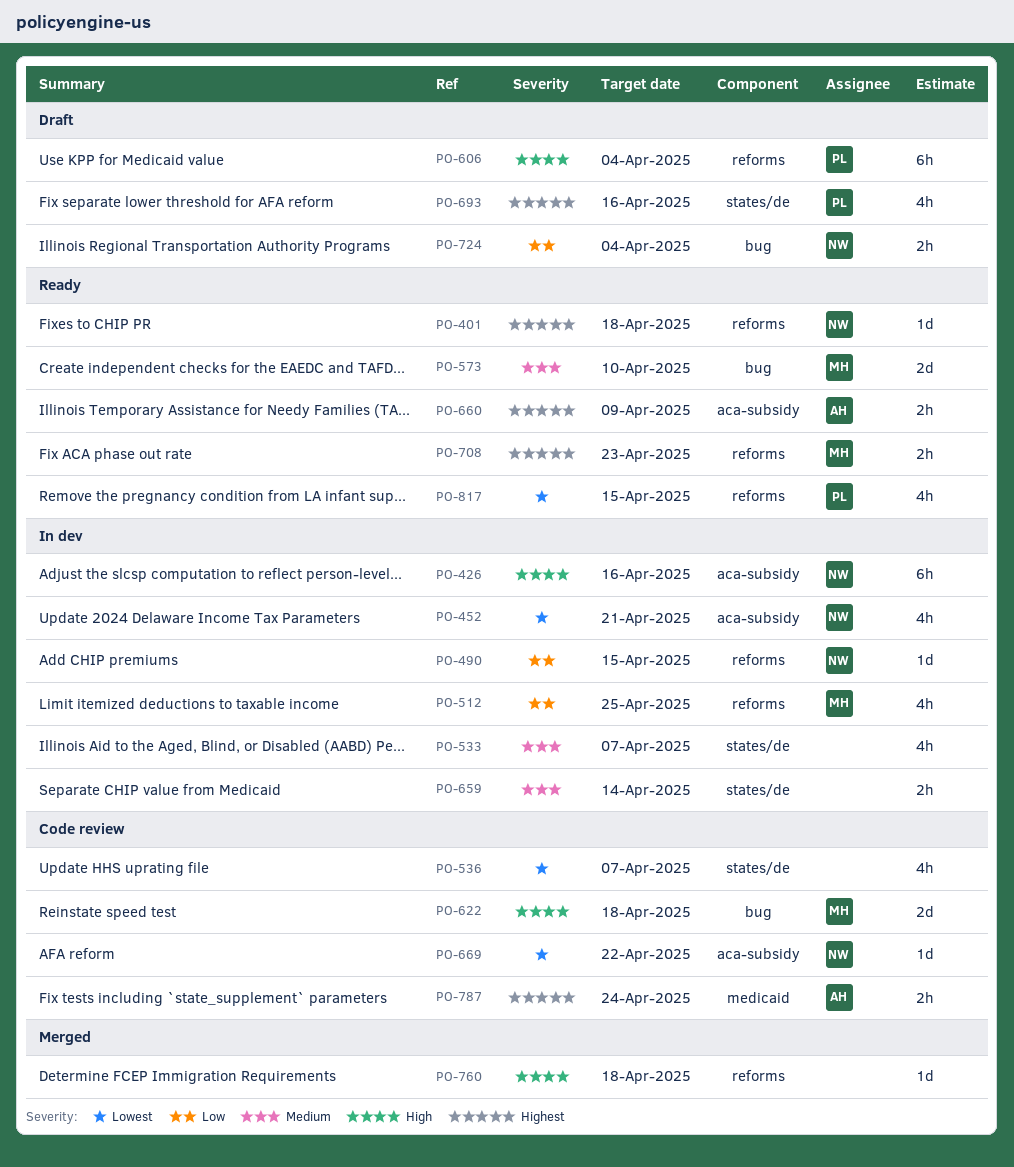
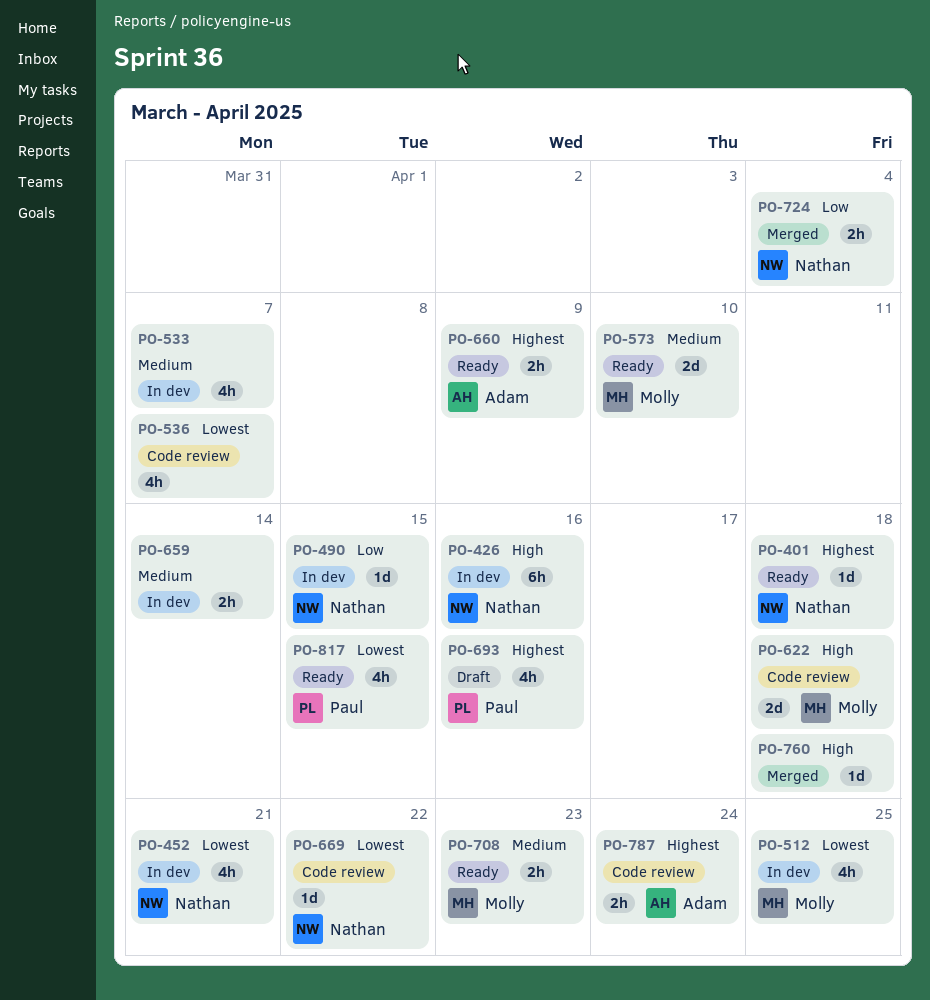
PO-512, priority: Low -> Lowest
PO-606: present -> none
PO-708, priority: Highest -> Medium
PO-724, status: Draft -> Merged

